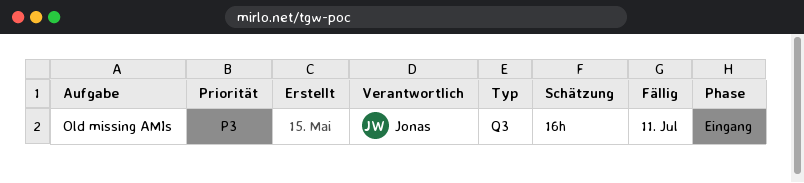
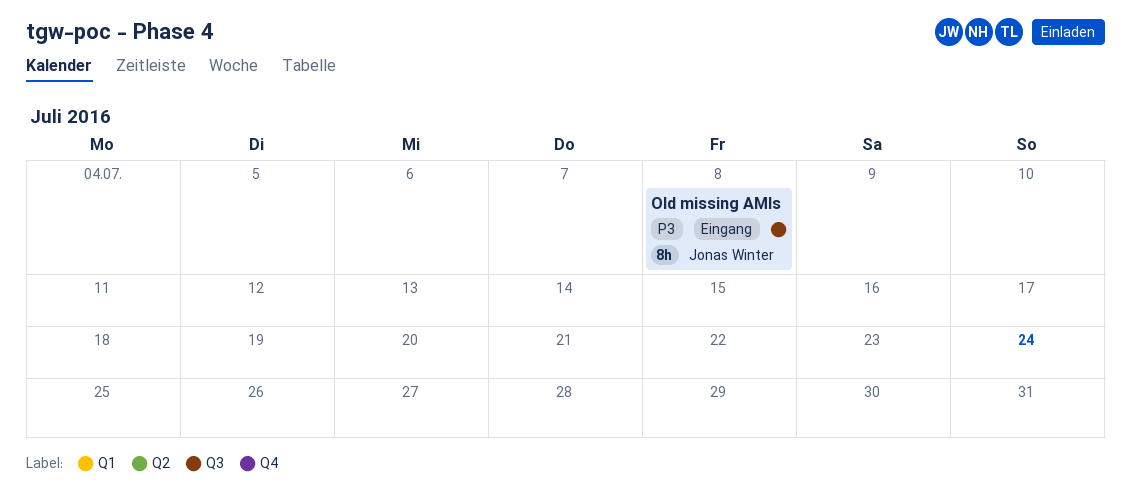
Old missing AMIs, estimate: 16h -> 8h
Old missing AMIs, due: Jul 11 -> Jul 8

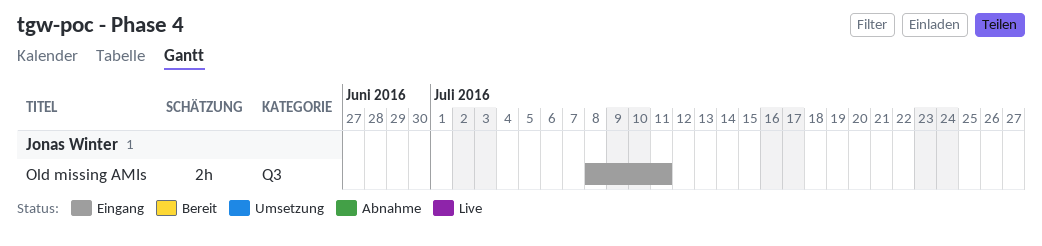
Old missing AMIs, estimate: 8h -> 2h
Old missing AMIs, due: Jul 8 -> Jul 11

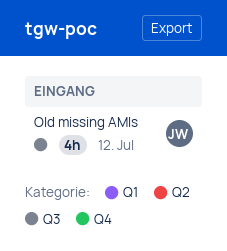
Old missing AMIs, estimate: 2h -> 4h
Old missing AMIs, due: Jul 11 -> Jul 12

